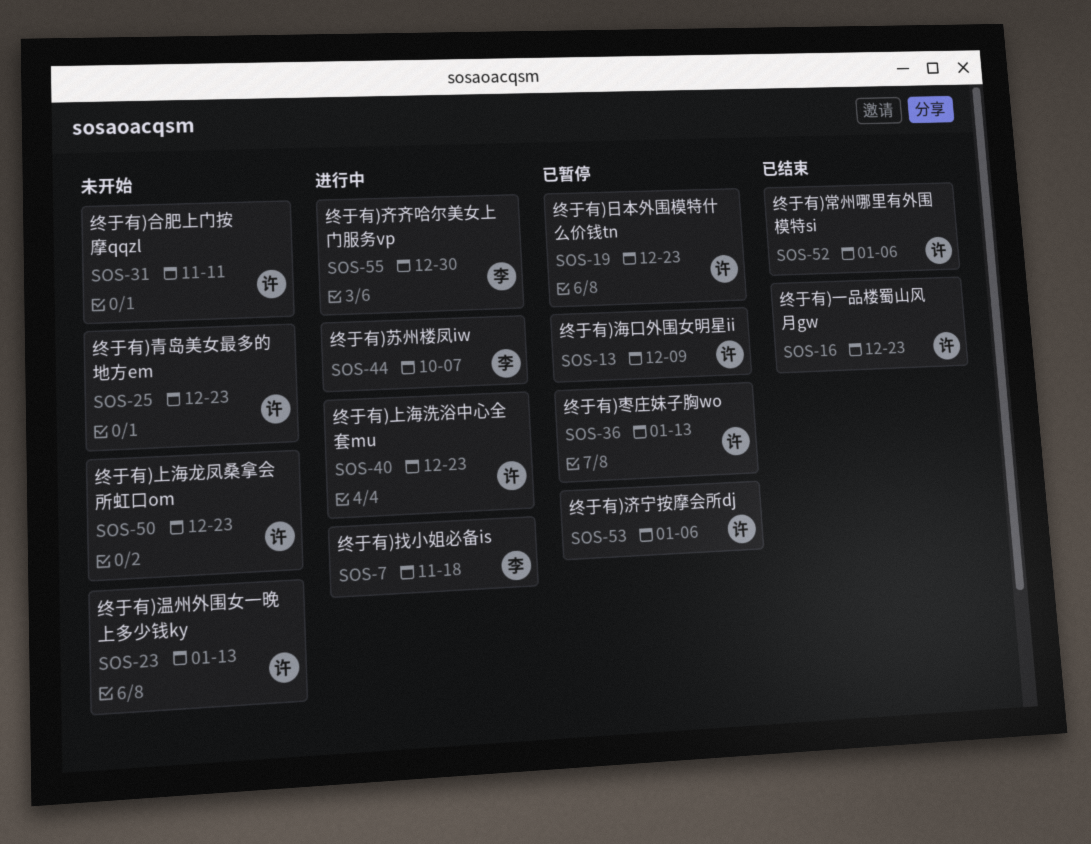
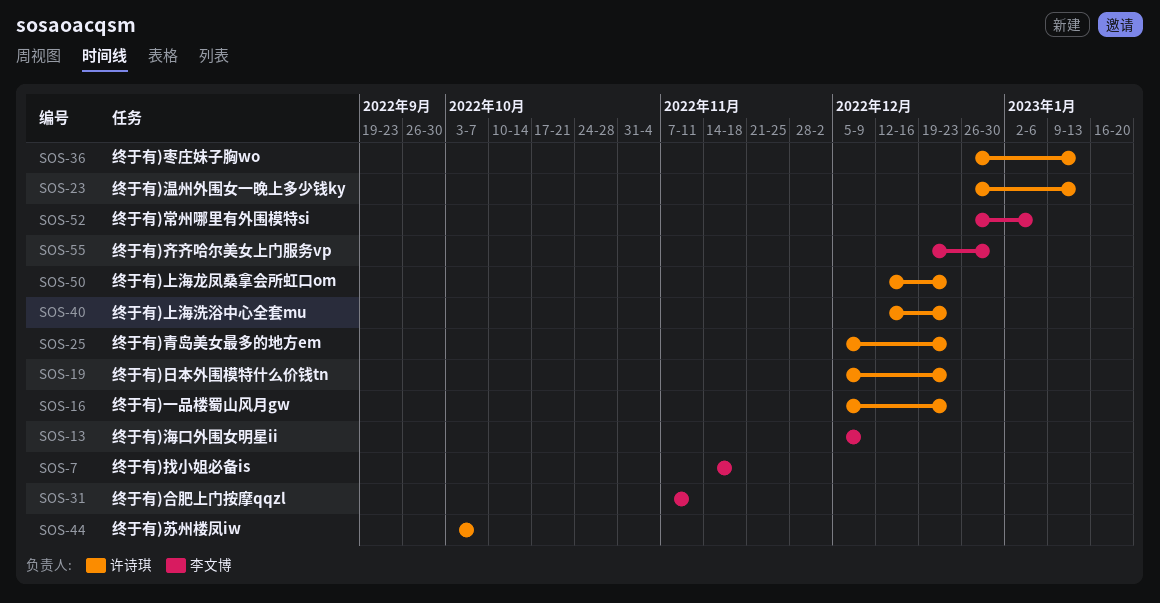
SOS-13, owner: 许诗琪 -> 李文博
SOS-31, owner: 许诗琪 -> 李文博
SOS-44, owner: 李文博 -> 许诗琪
SOS-52, owner: 许诗琪 -> 李文博
SOS-53: present -> none

